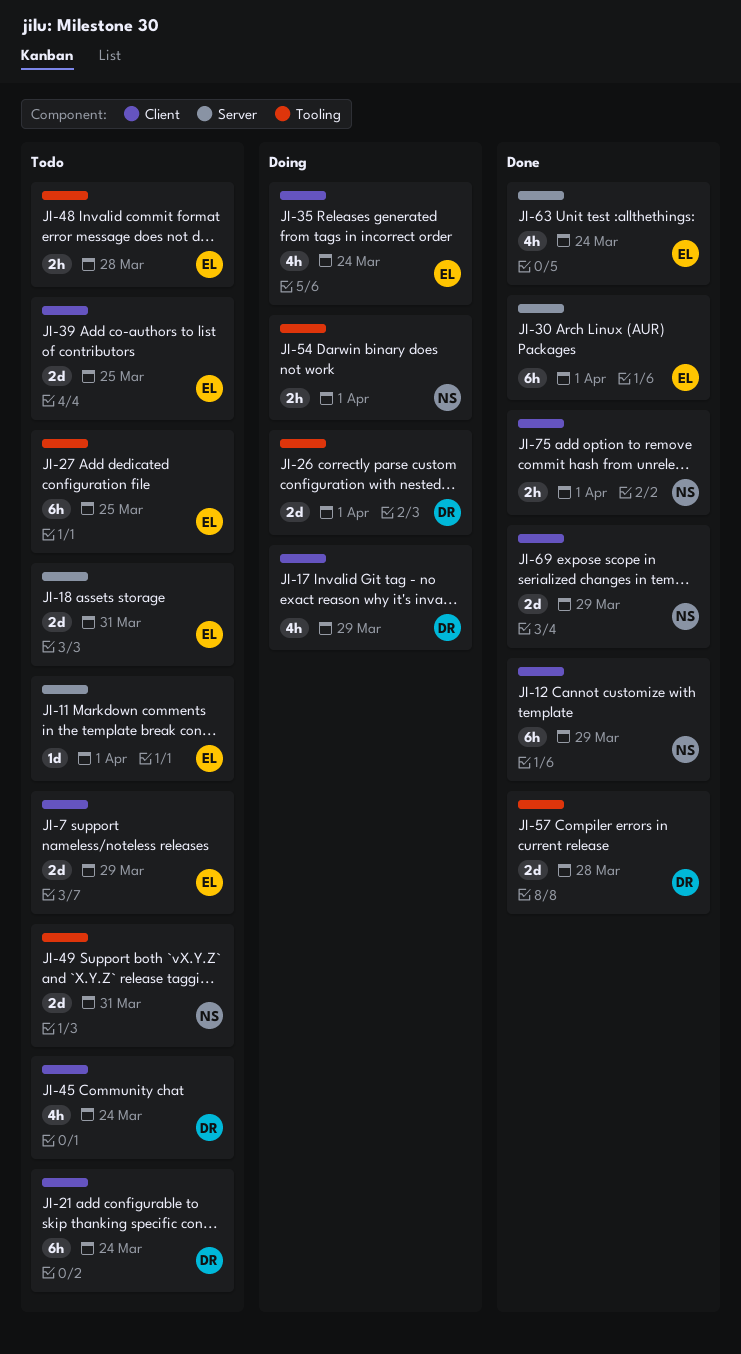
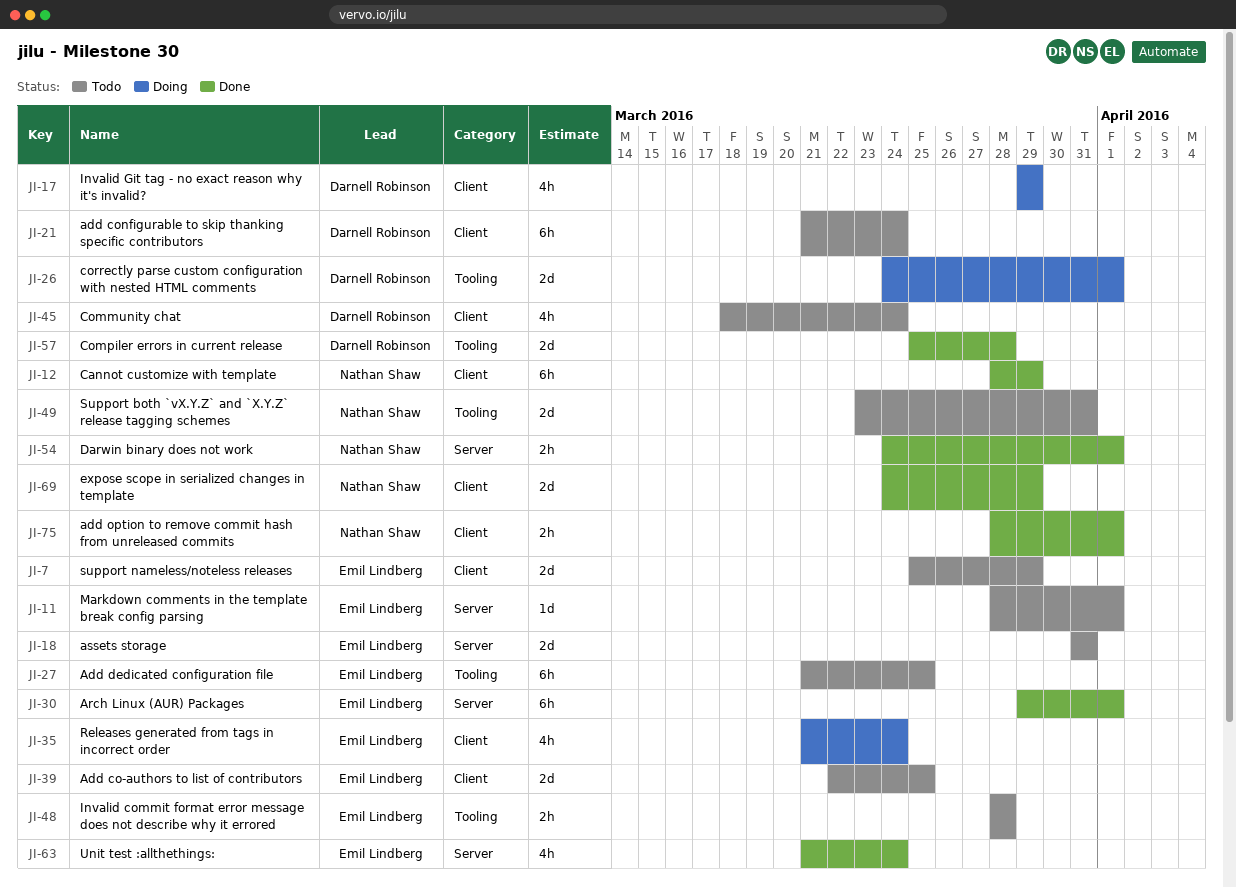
JI-54, status: Doing -> Done
JI-54, label: Tooling -> Server

